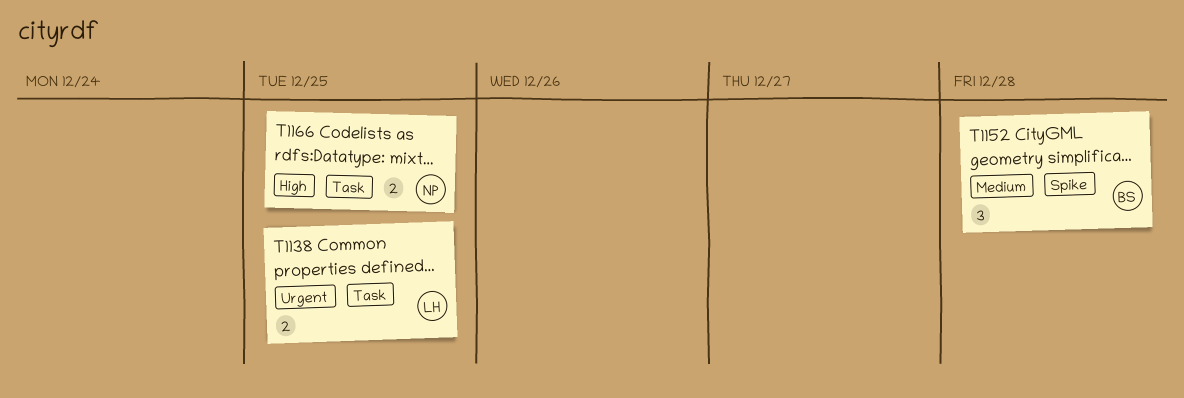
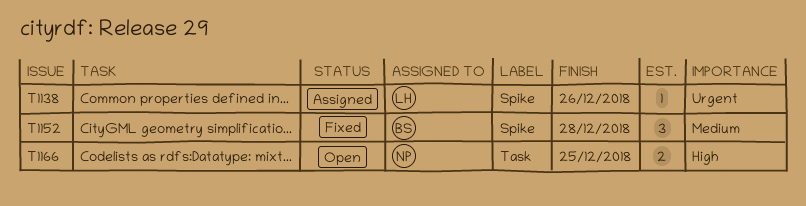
T1138, label: Task -> Spike
T1138, estimate: 2 -> 1
T1138, due: Dec 25 -> Dec 26

